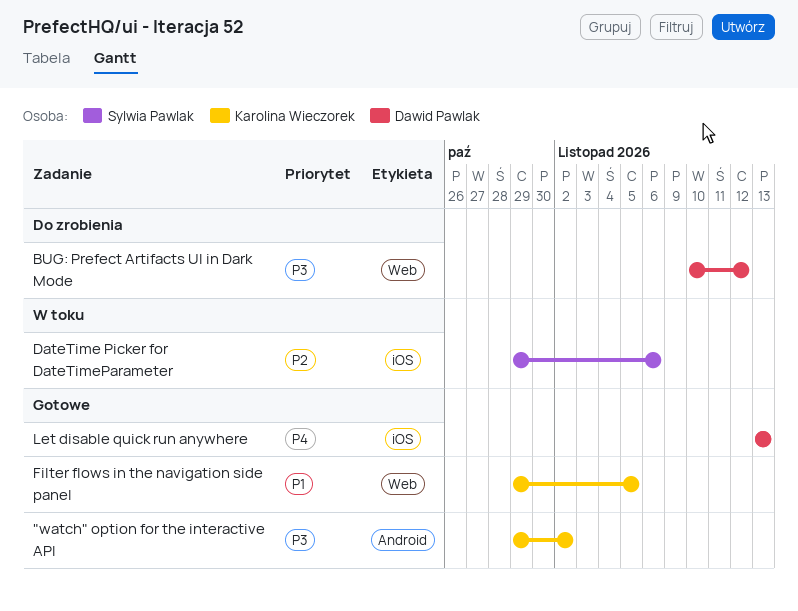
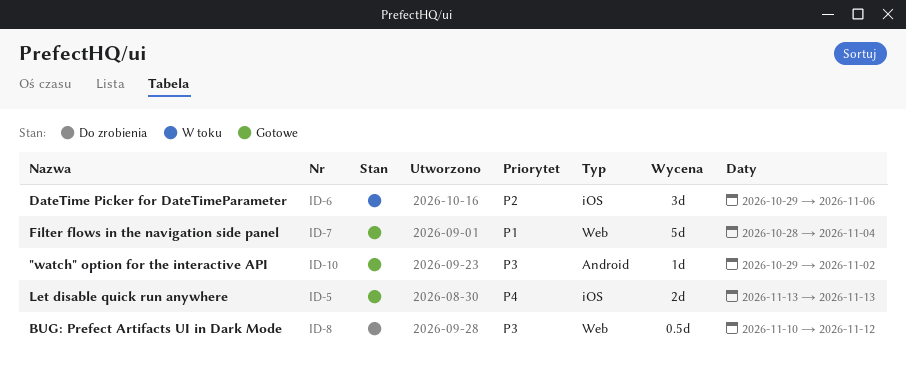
Filter flows in the navigation side panel, start: Oct 29 -> Oct 28
Filter flows in the navigation side panel, due: Nov 5 -> Nov 4

